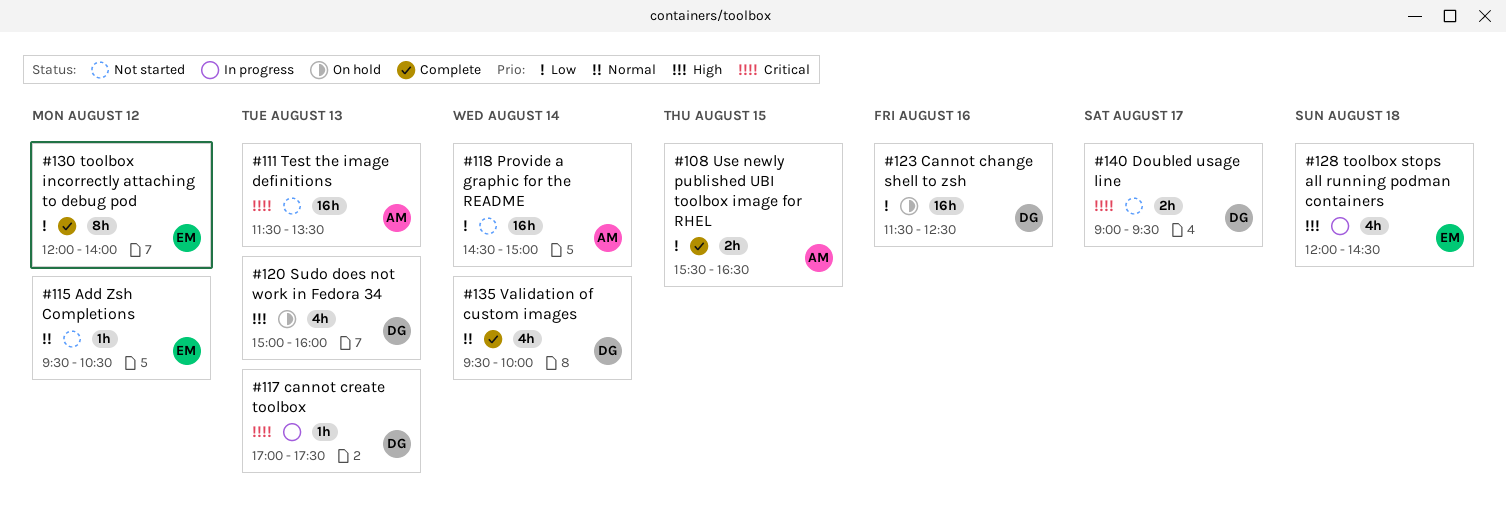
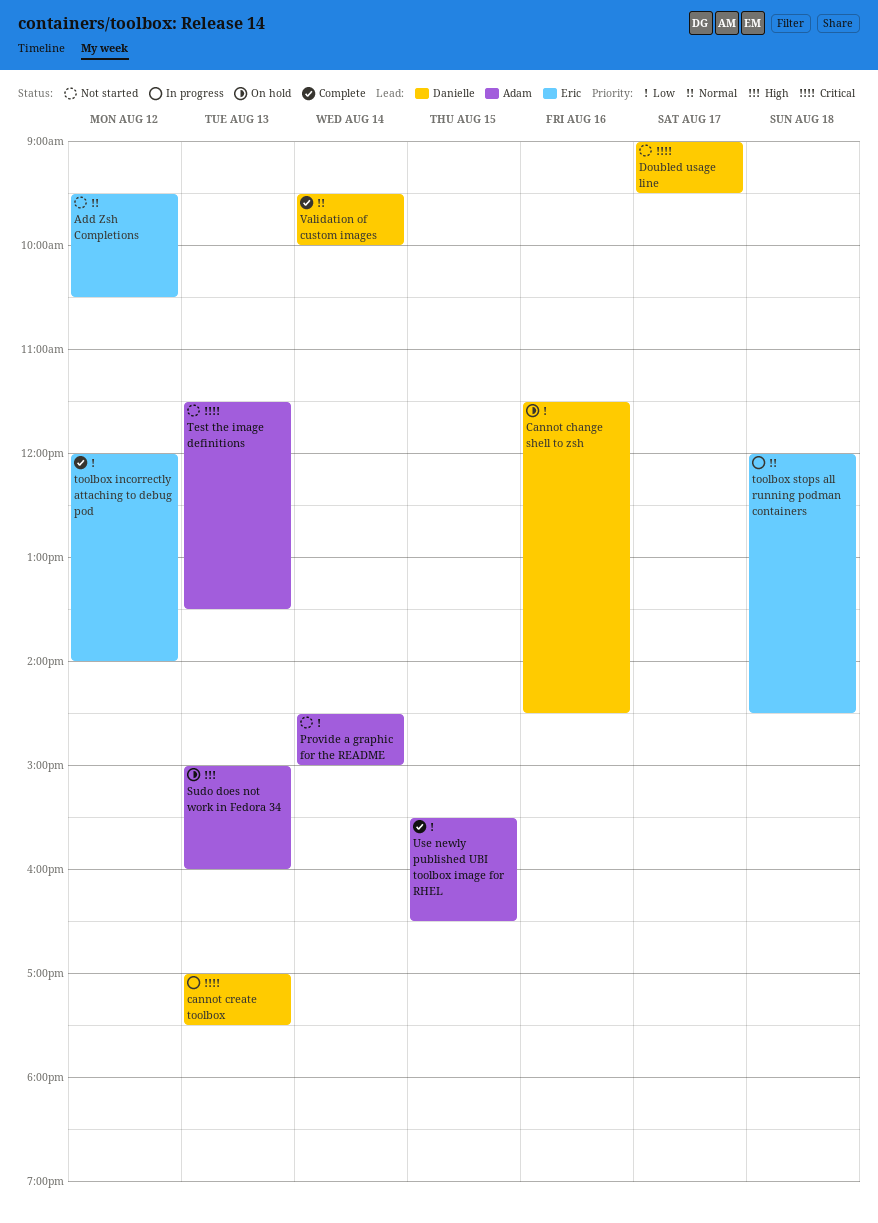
Cannot change shell to zsh, ends: 12:30 -> 14:30
Sudo does not work in Fedora 34, owner: Danielle -> Adam
toolbox stops all running podman containers, priority: High -> Normal

